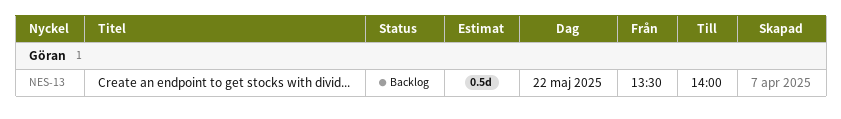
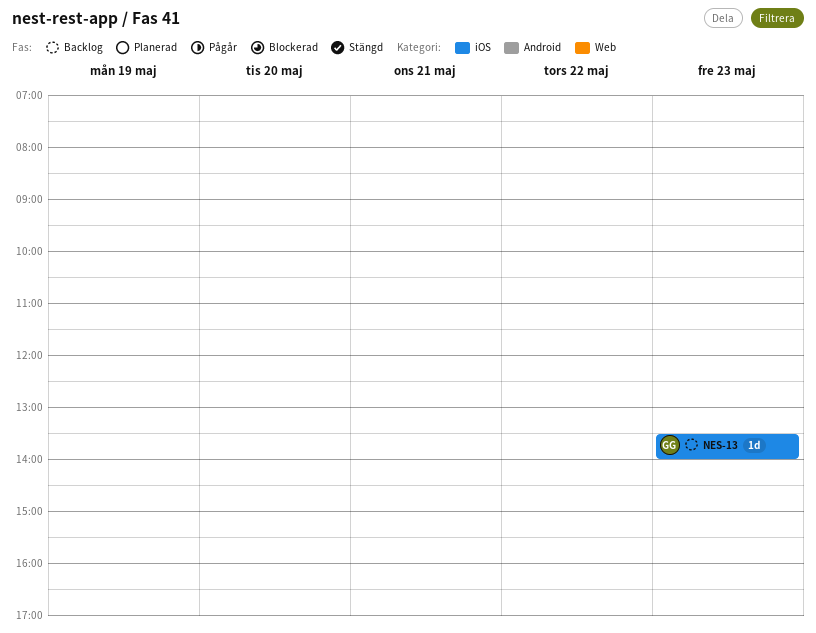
NES-13, estimate: 0.5d -> 1d
NES-13, day: May 22 -> May 23

